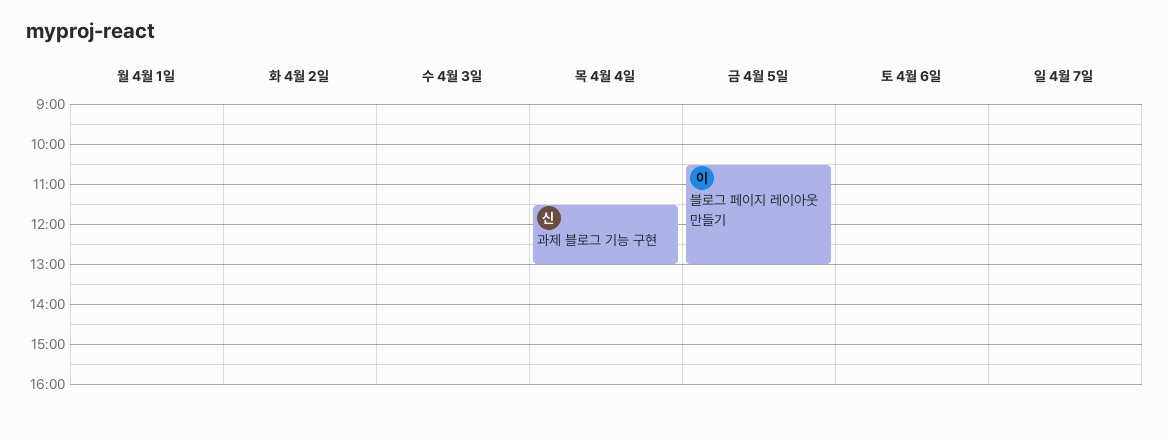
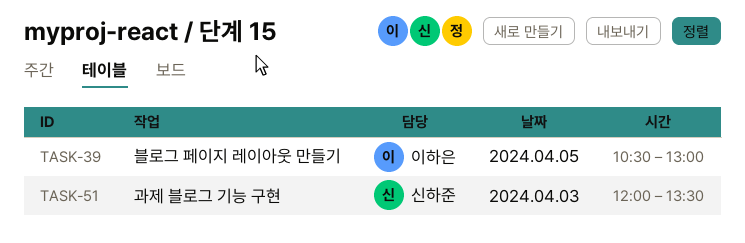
과제 블로그 기능 구현, day: Apr 4 -> Apr 3
과제 블로그 기능 구현, begins: 11:30 -> 12:00
과제 블로그 기능 구현, ends: 13:00 -> 13:30

